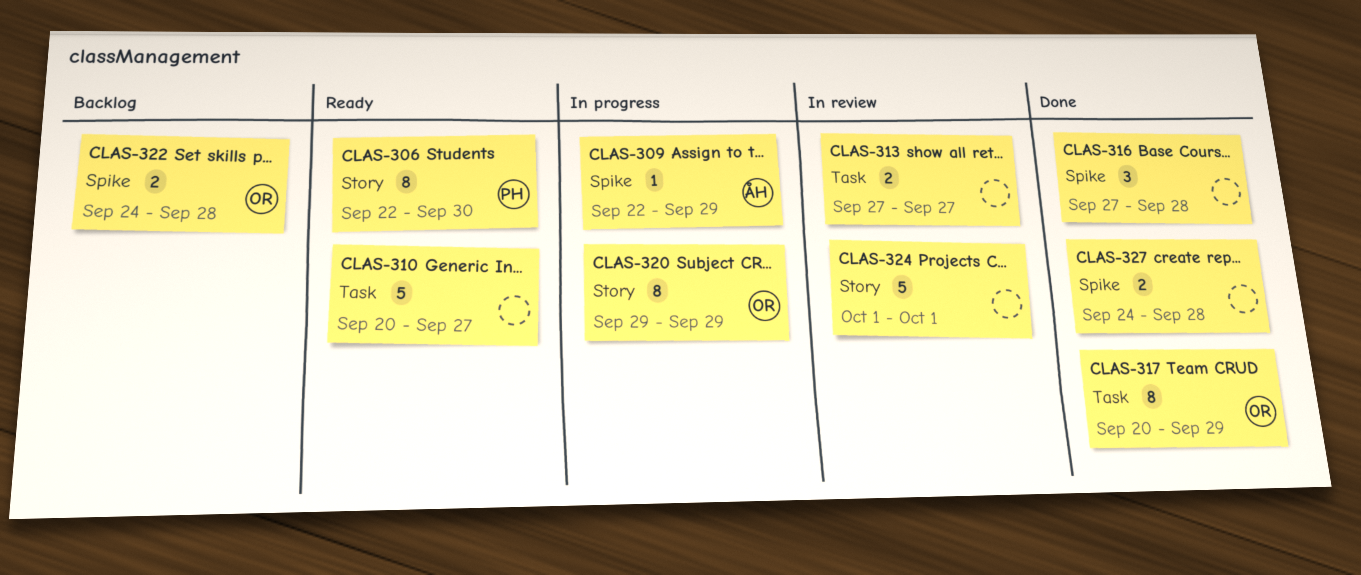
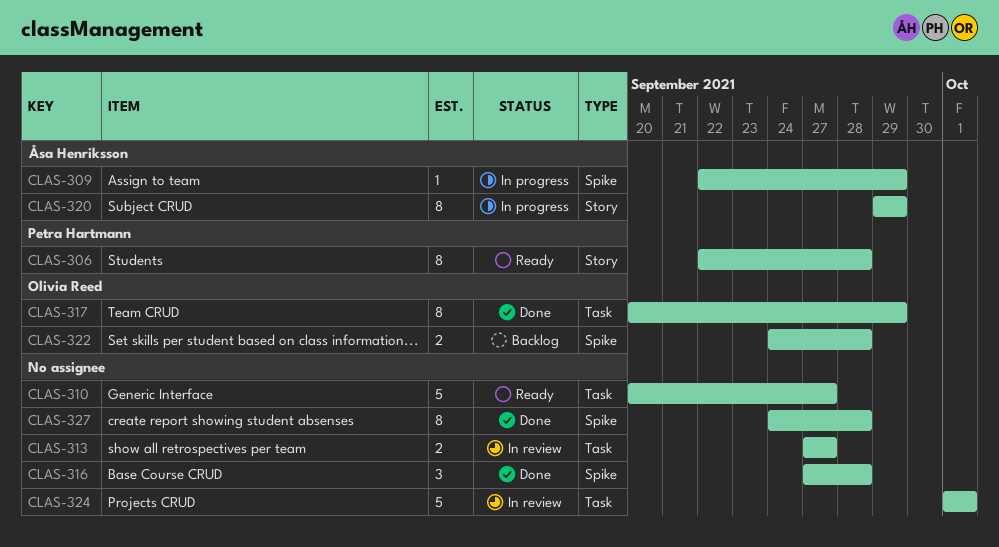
CLAS-306, due: Sep 30 -> Sep 28
CLAS-320, owner: Olivia Reed -> Åsa Henriksson
CLAS-324, label: Story -> Task
CLAS-327, estimate: 2 -> 8

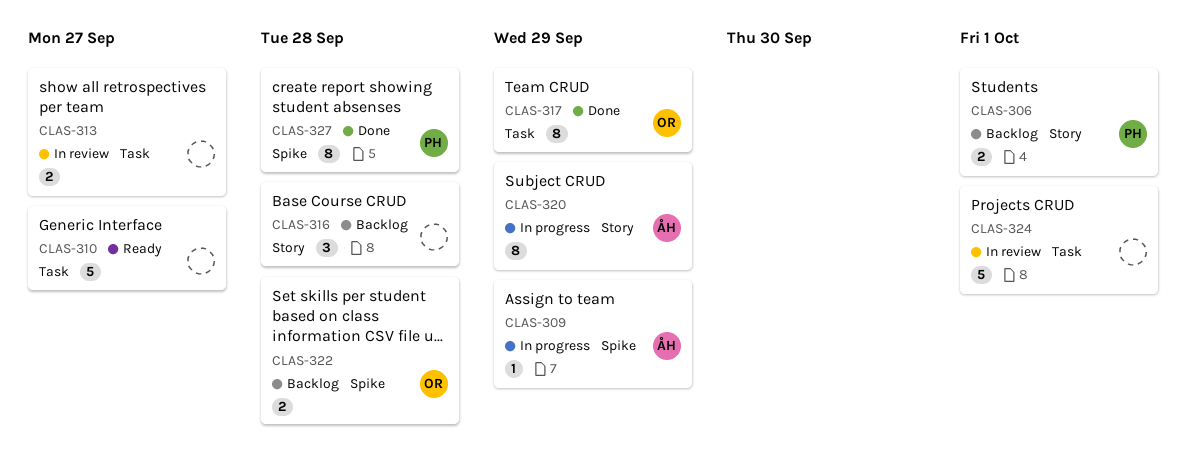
CLAS-306, status: Ready -> Backlog
CLAS-306, estimate: 8 -> 2
CLAS-306, due: Sep 28 -> Oct 1
CLAS-316, status: Done -> Backlog
CLAS-316, label: Spike -> Story
CLAS-327, owner: none -> Petra Hartmann

